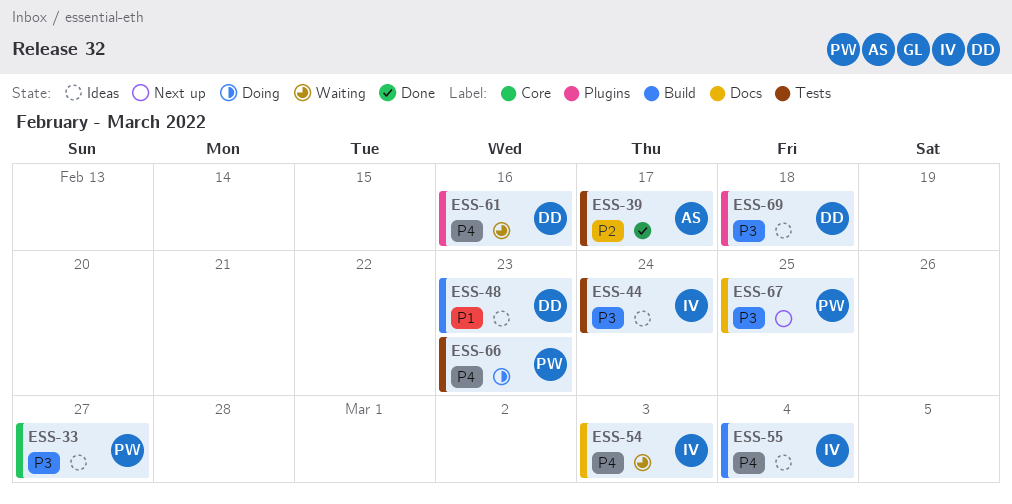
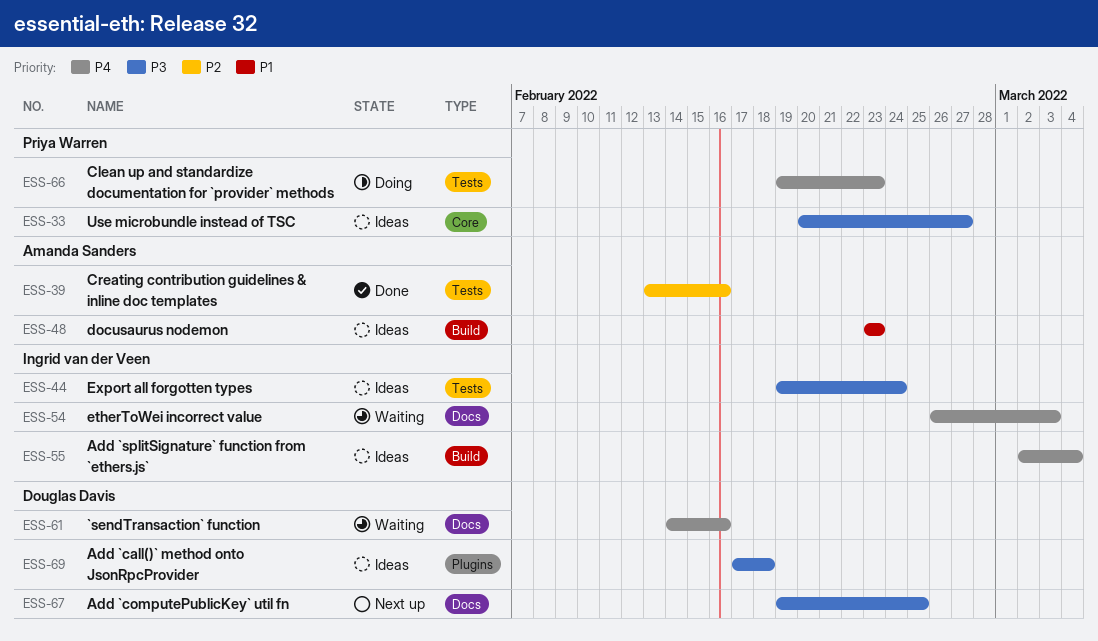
ESS-39, due: Feb 17 -> Feb 16
ESS-48, owner: Douglas Davis -> Amanda Sanders
ESS-61, label: Plugins -> Docs
ESS-67, owner: Priya Warren -> Douglas Davis

